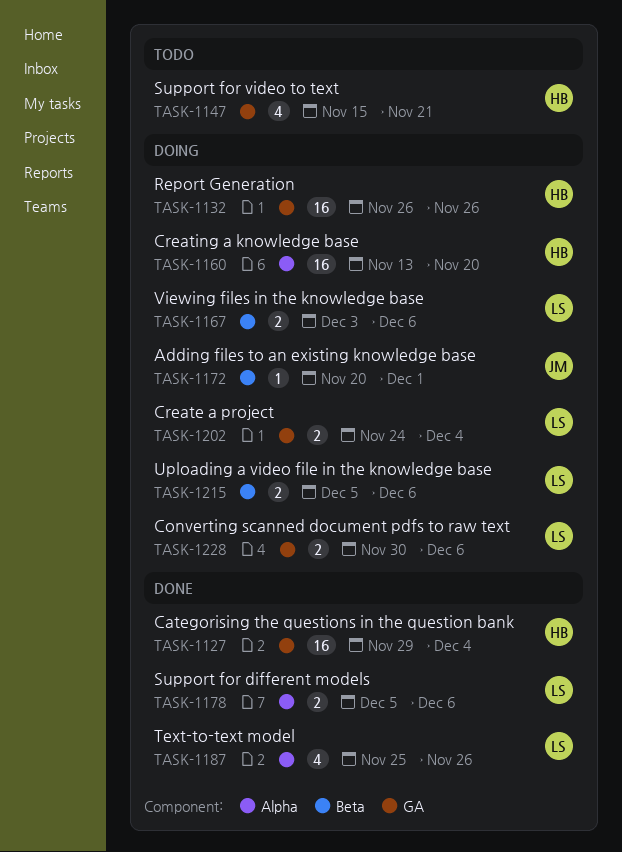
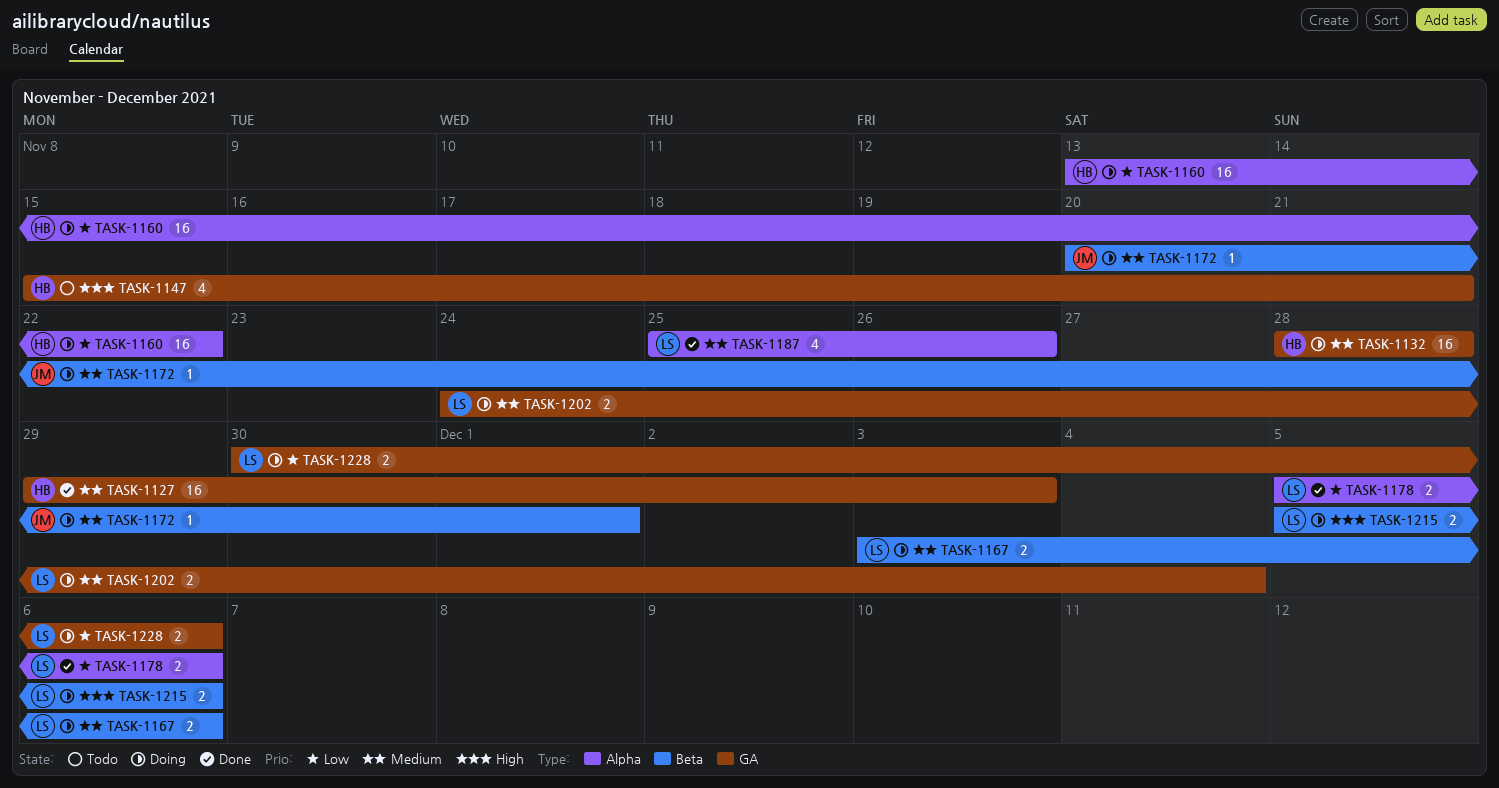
TASK-1127, due: Dec 4 -> Dec 3
TASK-1132, start: Nov 26 -> Nov 28
TASK-1132, due: Nov 26 -> Nov 28
TASK-1160, due: Nov 20 -> Nov 22

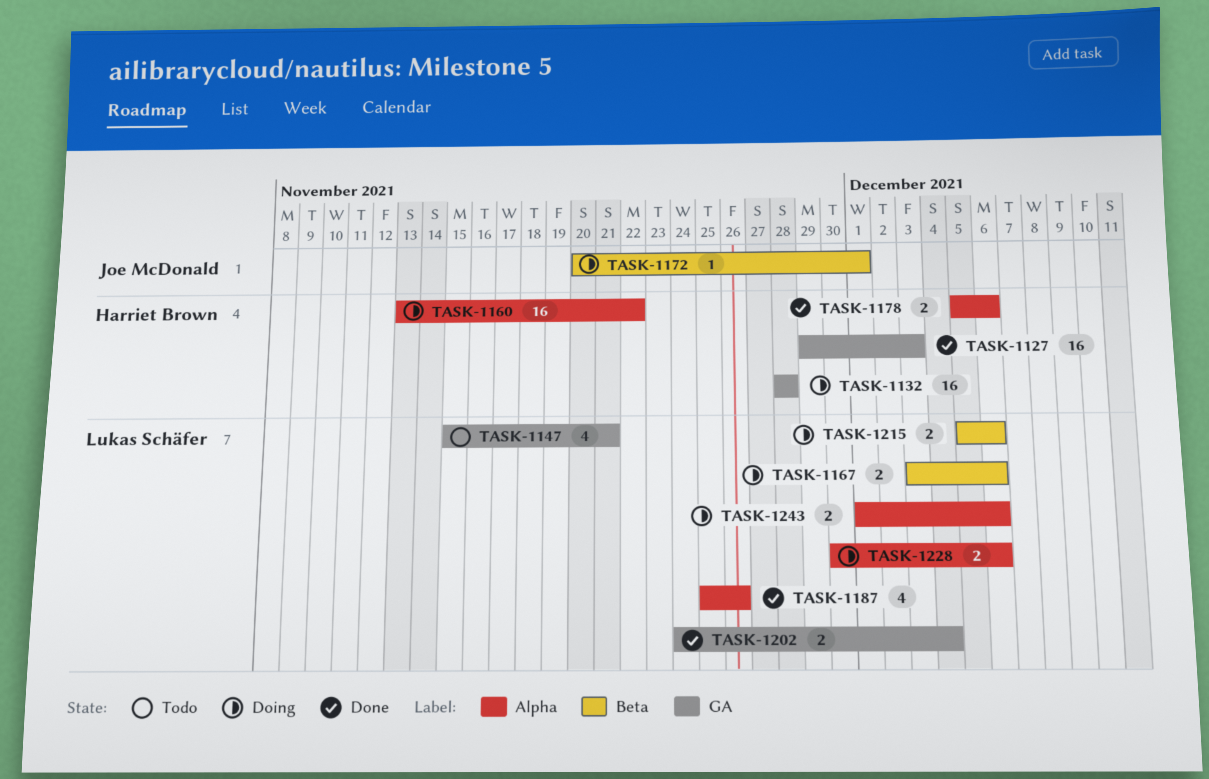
TASK-1147, owner: Harriet Brown -> Lukas Schäfer
TASK-1178, owner: Lukas Schäfer -> Harriet Brown
TASK-1202, status: Doing -> Done
TASK-1228, label: GA -> Alpha
TASK-1243: none -> present

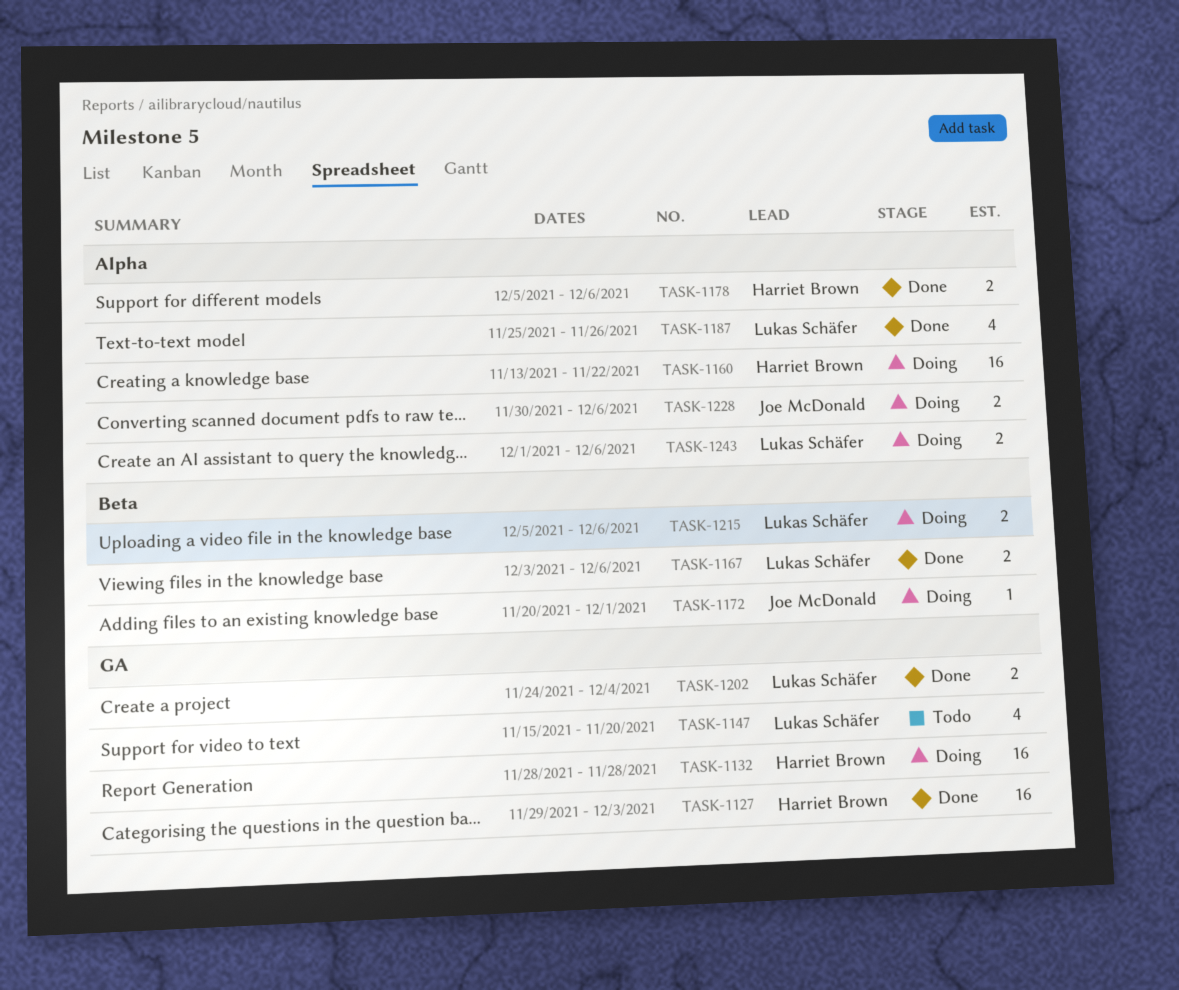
TASK-1147, due: Nov 21 -> Nov 20
TASK-1167, status: Doing -> Done
TASK-1228, owner: Lukas Schäfer -> Joe McDonald

